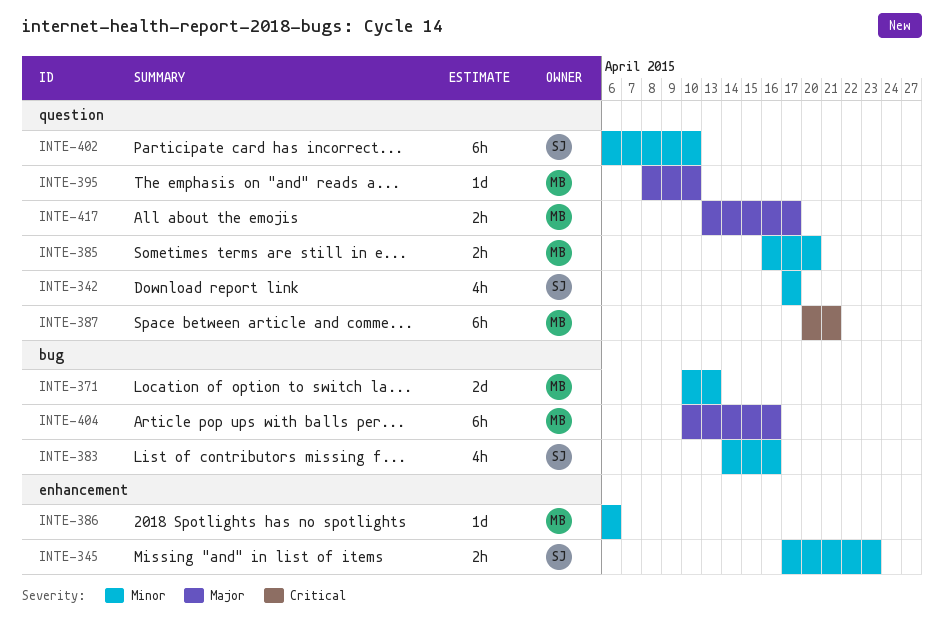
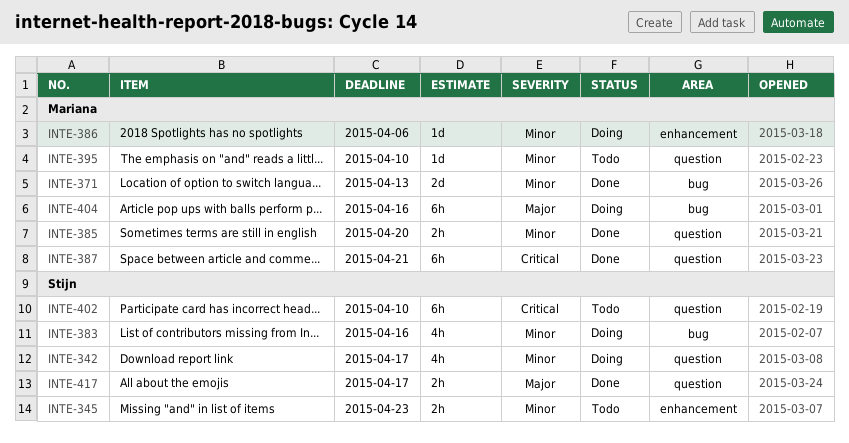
INTE-395, priority: Major -> Minor
INTE-402, priority: Minor -> Critical
INTE-417, owner: Mariana -> Stijn

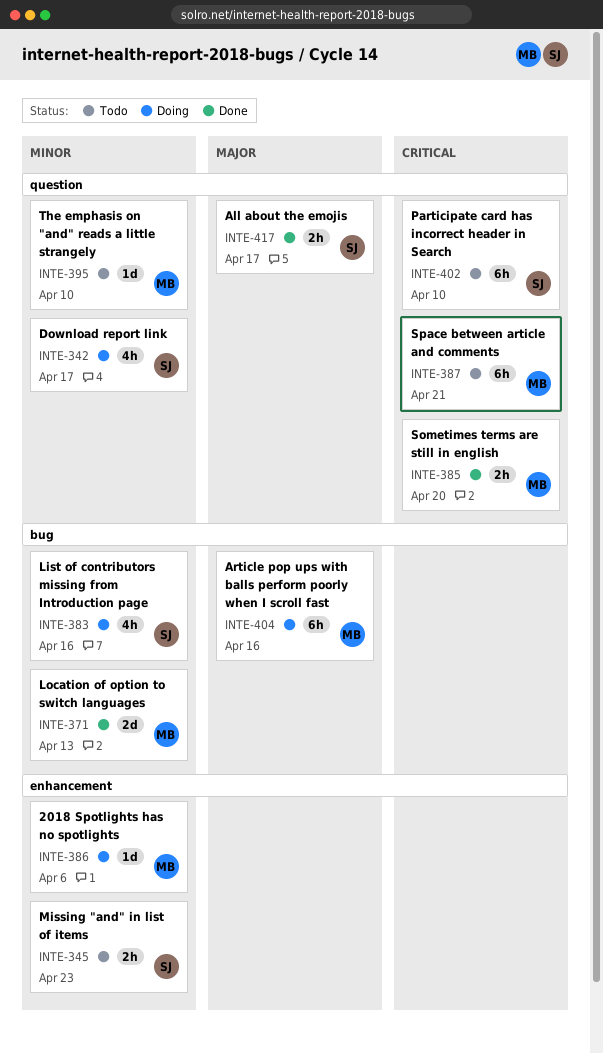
INTE-385, priority: Minor -> Critical
INTE-387, status: Done -> Todo

